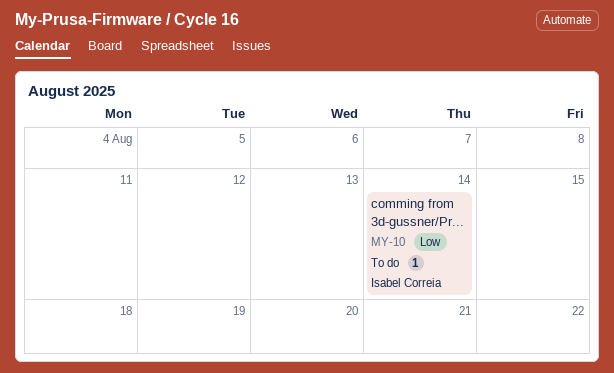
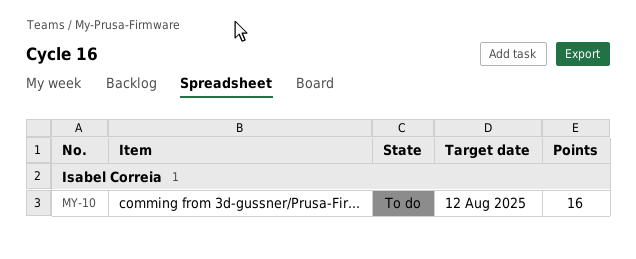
MY-10, estimate: 1 -> 16
MY-10, due: Aug 14 -> Aug 12

